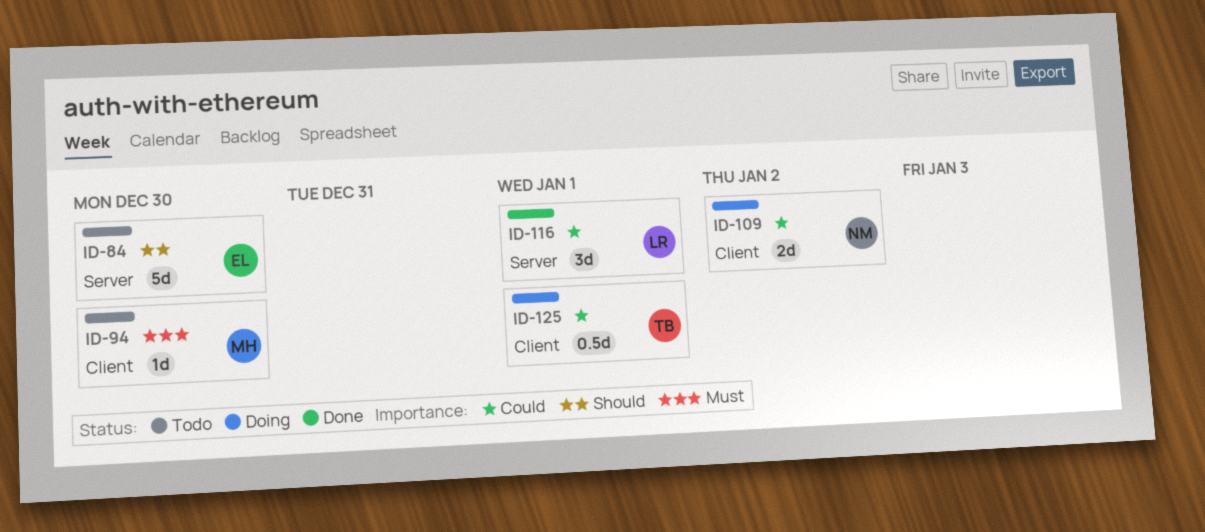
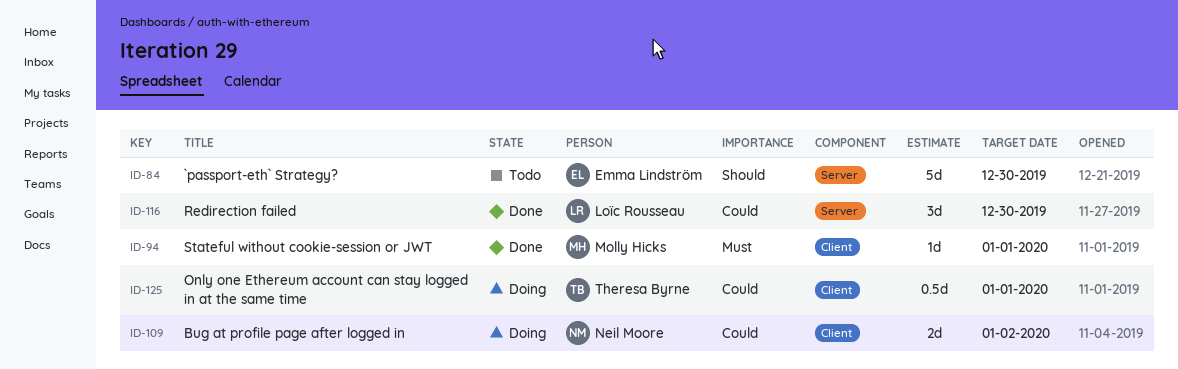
ID-94, status: Todo -> Done
ID-94, due: Dec 30 -> Jan 1
ID-116, due: Jan 1 -> Dec 30

